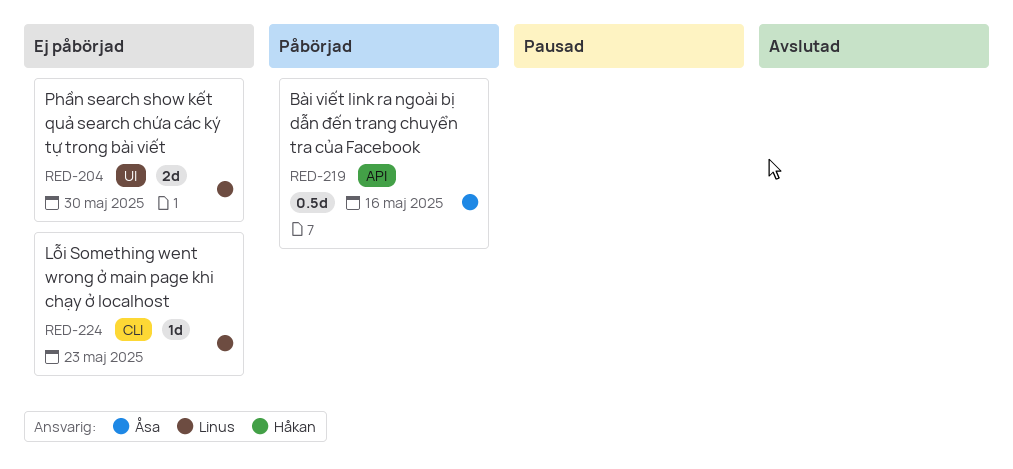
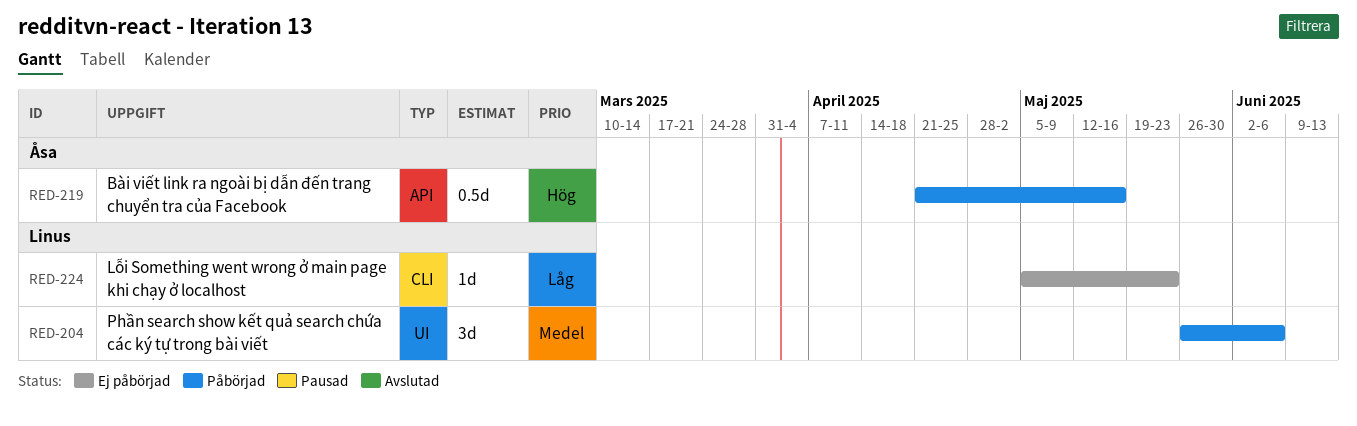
RED-204, status: Ej påbörjad -> Påbörjad
RED-204, estimate: 2d -> 3d
RED-204, due: May 30 -> Jun 6

